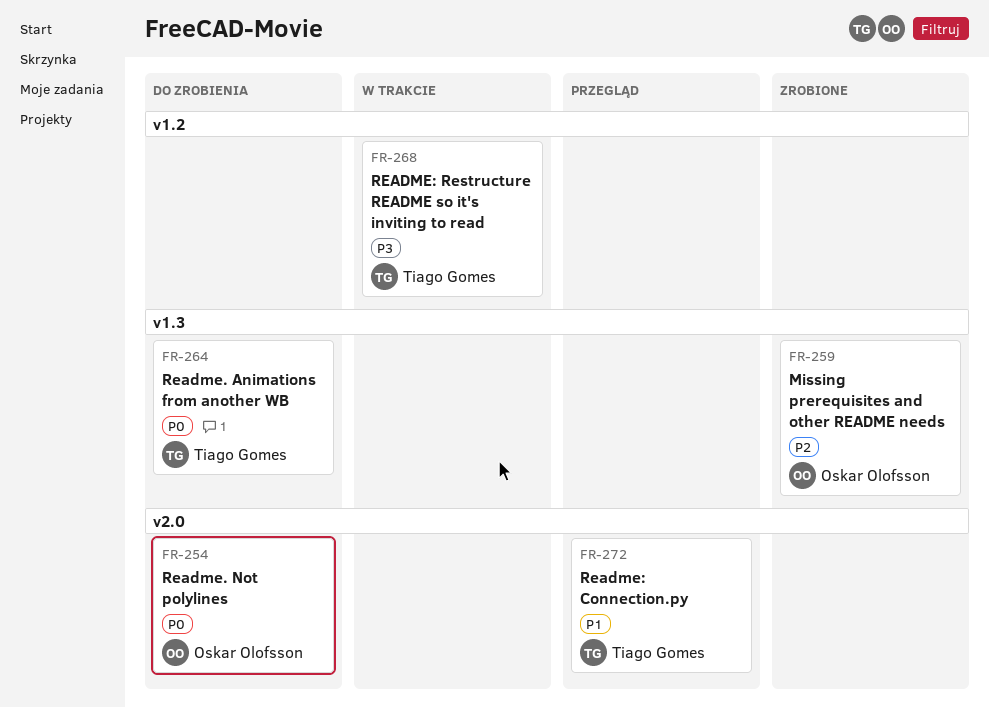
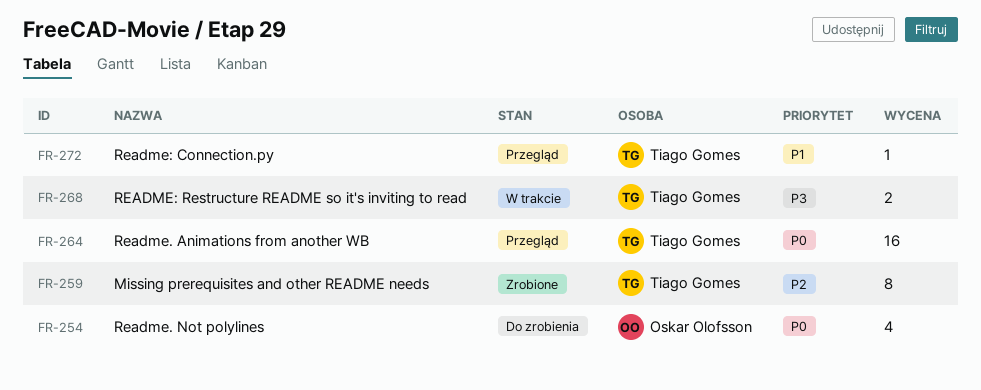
FR-259, owner: Oskar Olofsson -> Tiago Gomes
FR-264, status: Do zrobienia -> Przegląd

